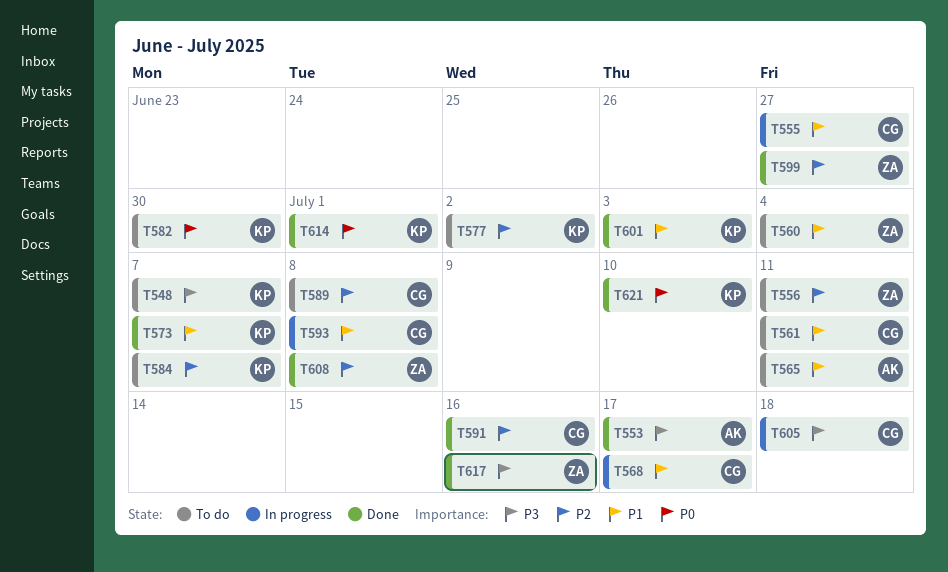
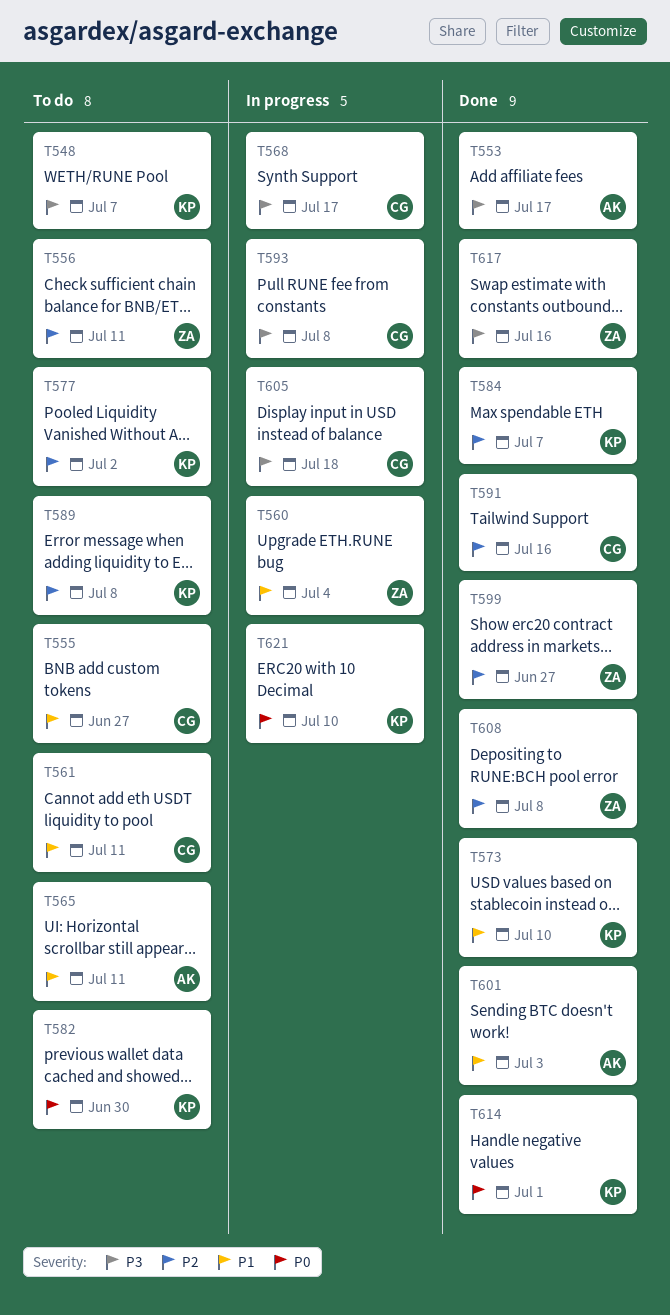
T555, status: In progress -> To do
T560, status: To do -> In progress
T568, priority: P1 -> P3
T573, due: Jul 7 -> Jul 10
T584, status: To do -> Done
T589, owner: CG -> KP
T593, priority: P1 -> P3
T601, owner: KP -> AK
T621, status: Done -> In progress

